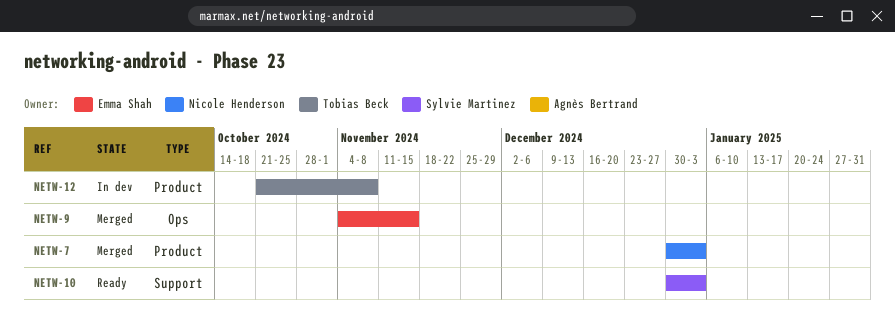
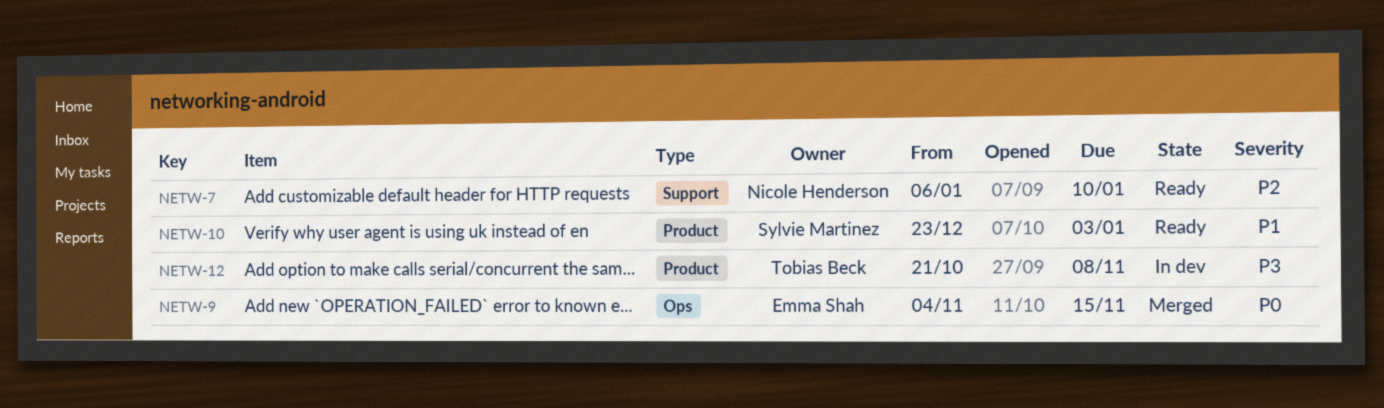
NETW-7, status: Merged -> Ready
NETW-7, label: Product -> Support
NETW-7, start: Dec 30 -> Jan 6
NETW-7, due: Jan 3 -> Jan 10
NETW-10, label: Support -> Product
NETW-10, start: Dec 30 -> Dec 23

